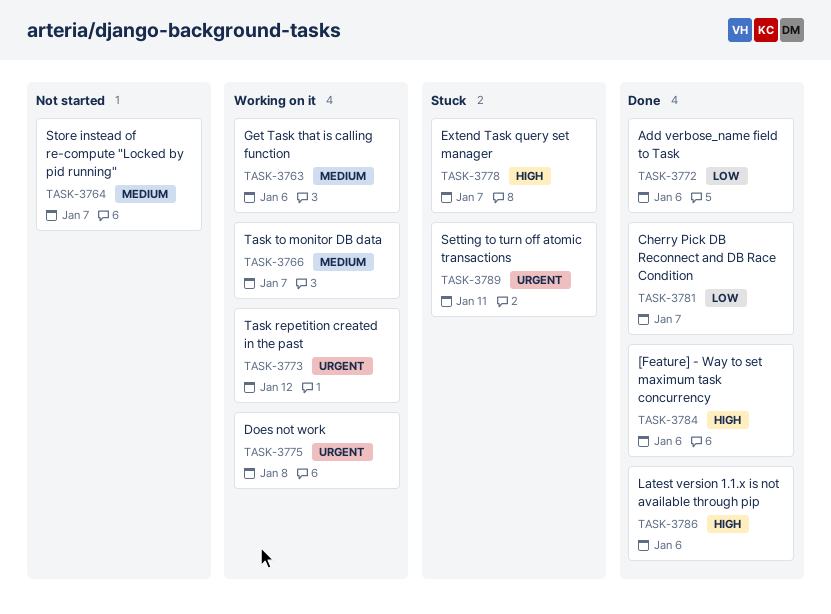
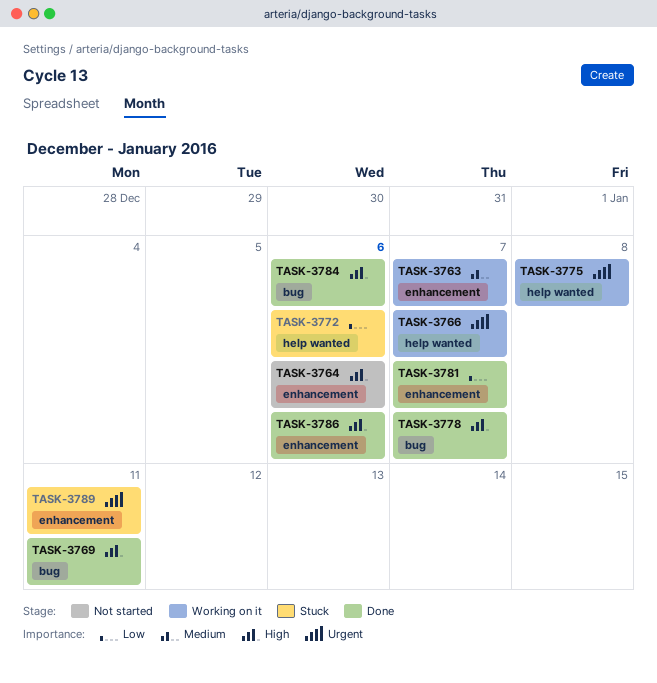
TASK-3763, due: Jan 6 -> Jan 7
TASK-3764, priority: Medium -> High
TASK-3764, due: Jan 7 -> Jan 6
TASK-3766, priority: Medium -> Urgent
TASK-3769: none -> present
TASK-3772, status: Done -> Stuck
TASK-3773: present -> none
TASK-3778, status: Stuck -> Done

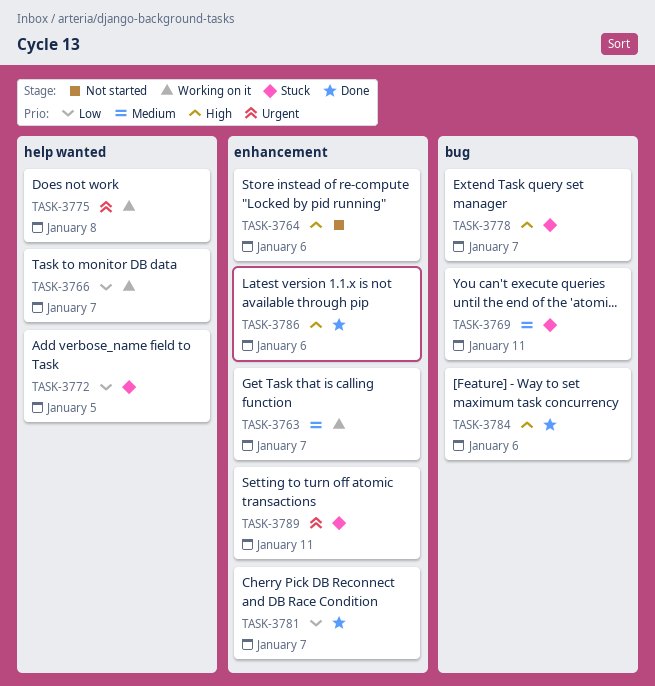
TASK-3766, priority: Urgent -> Low
TASK-3769, status: Done -> Stuck
TASK-3769, priority: High -> Medium
TASK-3772, due: Jan 6 -> Jan 5
TASK-3778, status: Done -> Stuck

